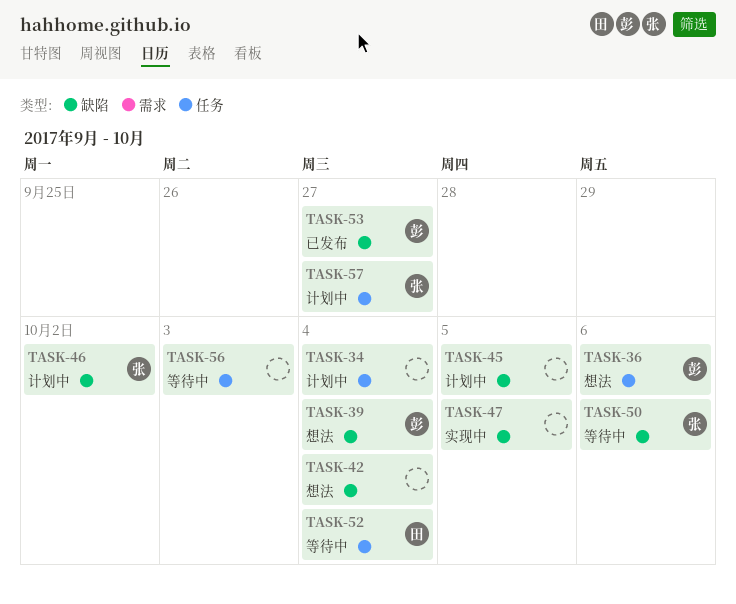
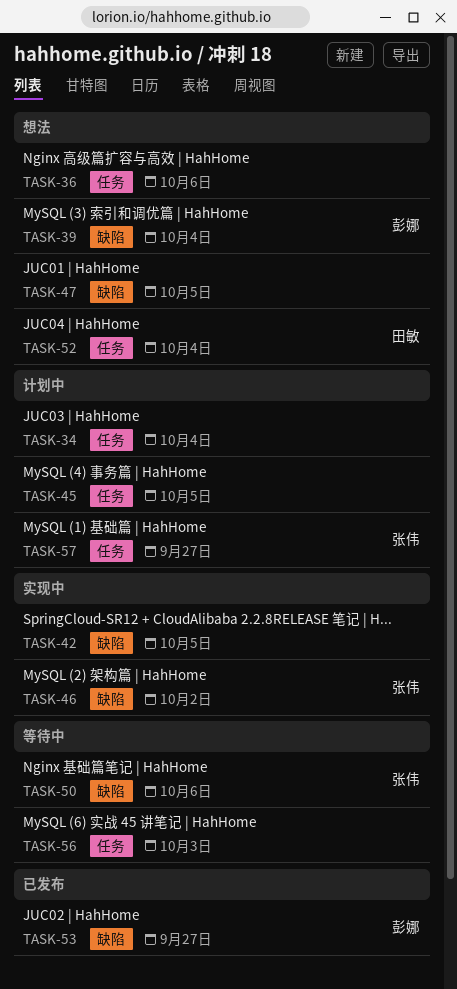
TASK-36, owner: 彭娜 -> none
TASK-42, status: 想法 -> 实现中
TASK-42, due: Oct 4 -> Oct 5
TASK-45, label: 缺陷 -> 任务
TASK-46, status: 计划中 -> 实现中
TASK-47, status: 实现中 -> 想法
TASK-52, status: 等待中 -> 想法

